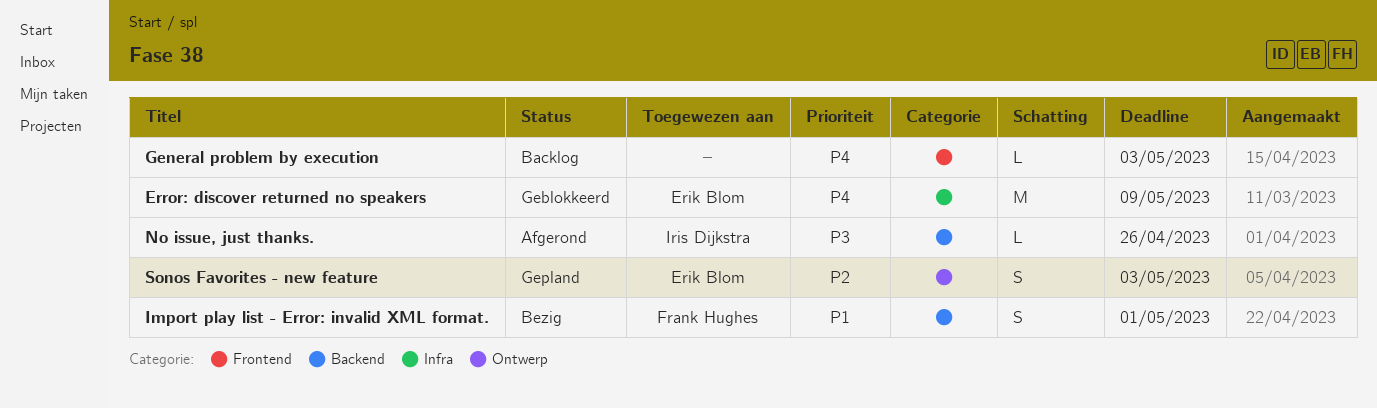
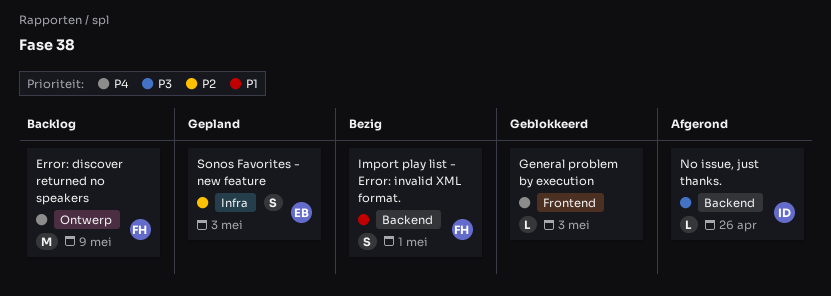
Error: discover returned no speakers, status: Geblokkeerd -> Backlog
Error: discover returned no speakers, owner: Erik Blom -> Frank Hughes
Error: discover returned no speakers, label: Infra -> Ontwerp
General problem by execution, status: Backlog -> Geblokkeerd
Sonos Favorites - new feature, label: Ontwerp -> Infra

